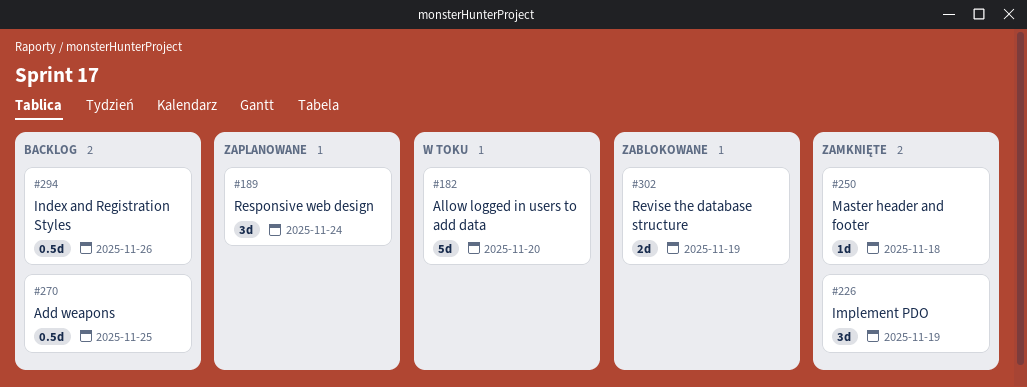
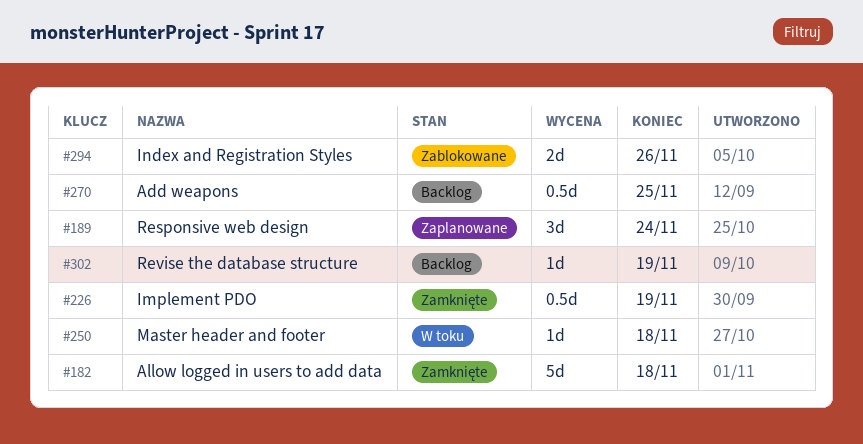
#182, status: W toku -> Zamknięte
#182, due: Nov 20 -> Nov 18
#226, estimate: 3d -> 0.5d
#250, status: Zamknięte -> W toku
#294, status: Backlog -> Zablokowane
#294, estimate: 0.5d -> 2d
#302, status: Zablokowane -> Backlog
#302, estimate: 2d -> 1d

